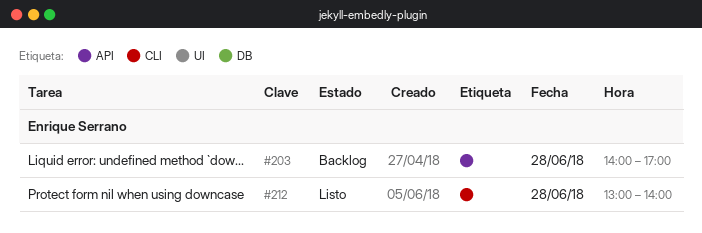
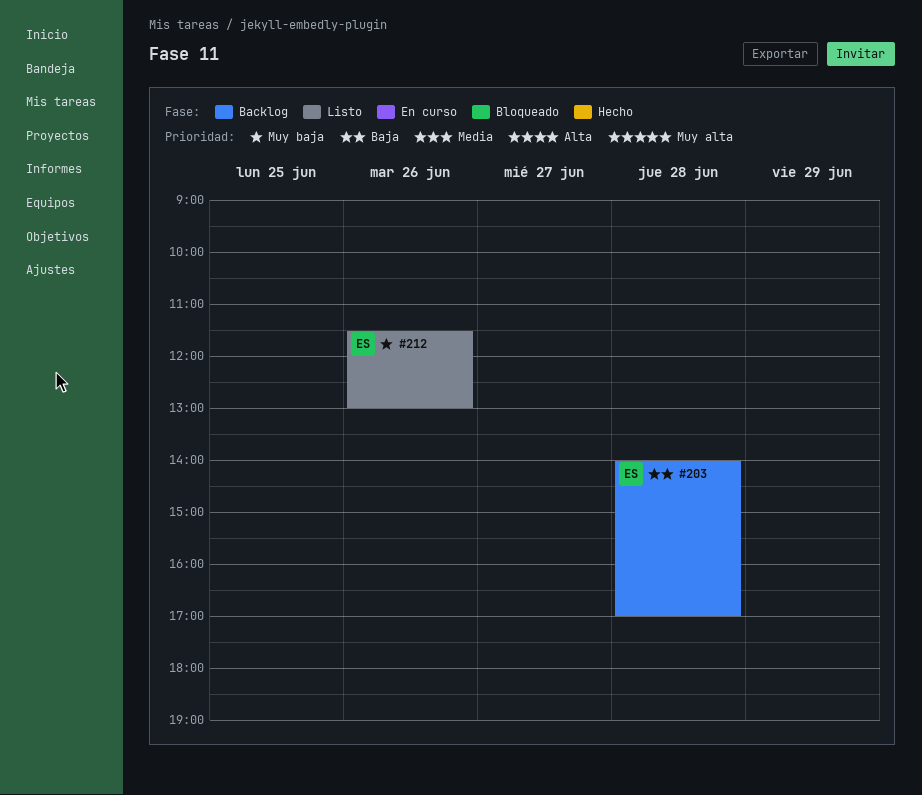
#212, day: Jun 28 -> Jun 26
#212, begins: 13:00 -> 11:30
#212, ends: 14:00 -> 13:00

